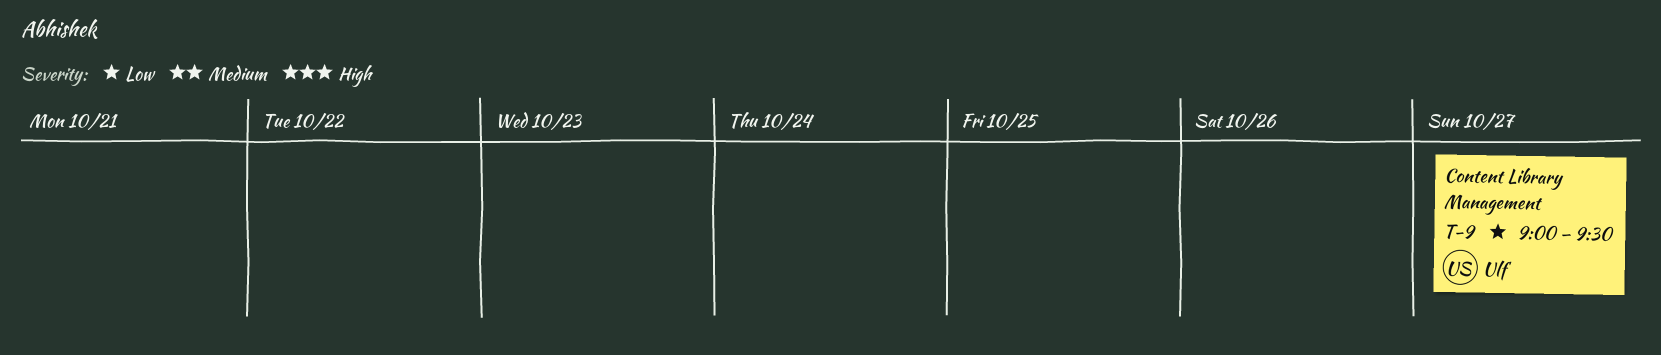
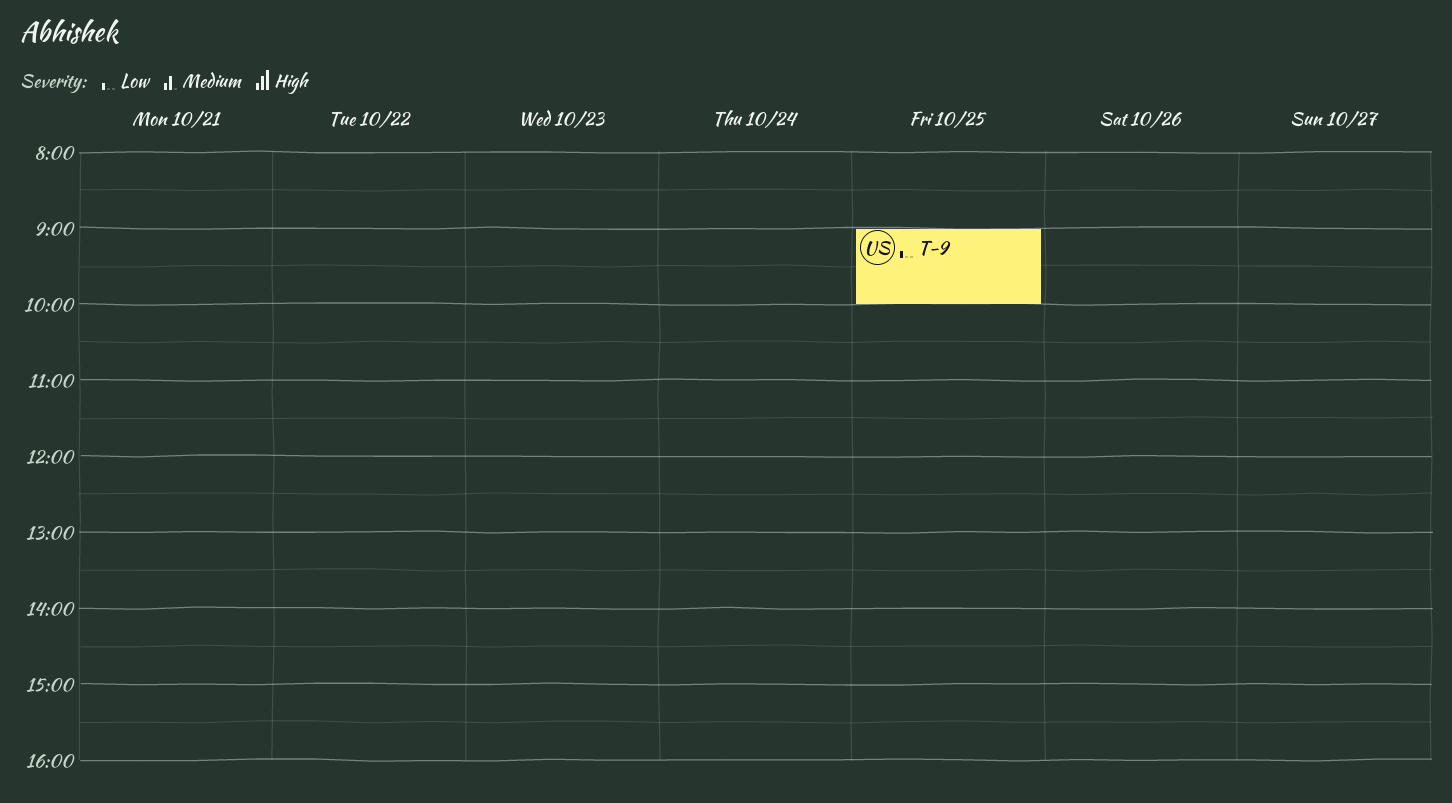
T-9, day: Oct 27 -> Oct 25
T-9, ends: 09:30 -> 10:00

